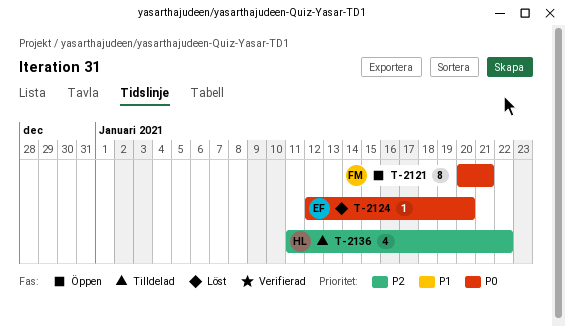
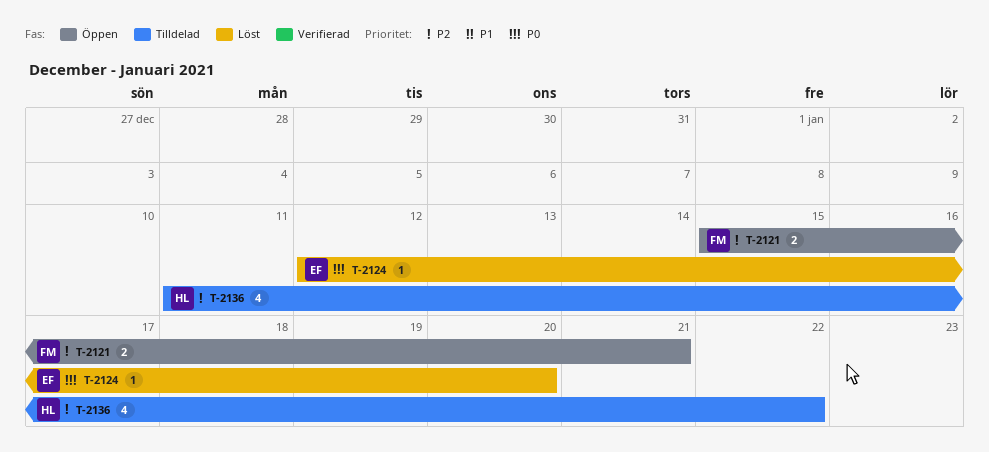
T-2121, priority: P0 -> P2
T-2121, estimate: 8 -> 2
T-2121, start: Jan 20 -> Jan 15

